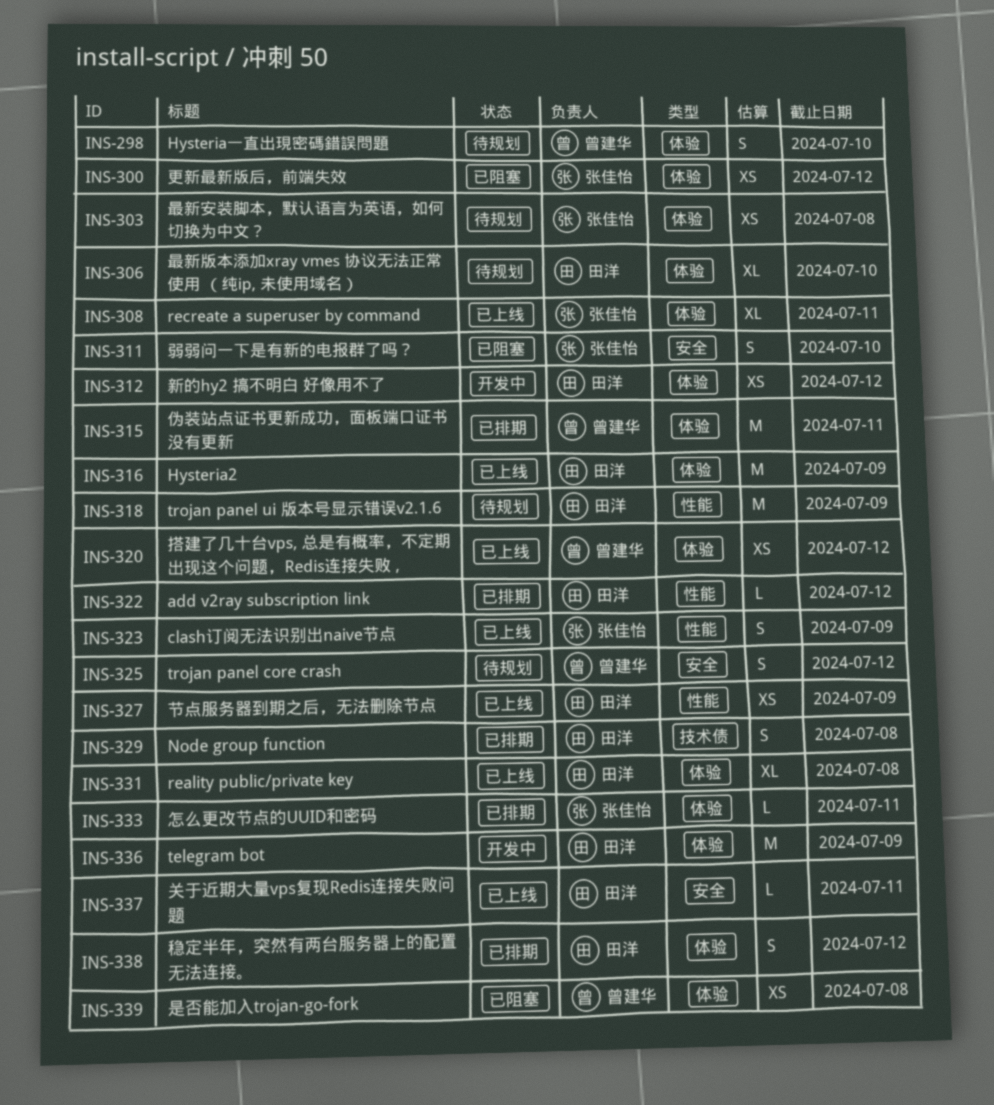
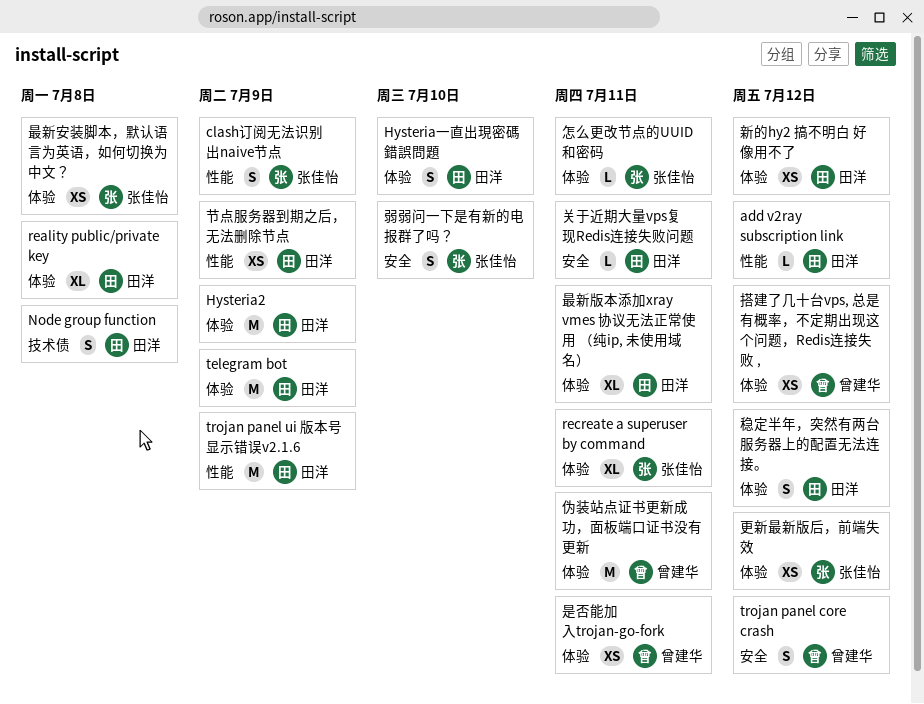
Hysteria一直出現密碼錯誤問題, owner: 曾建华 -> 田洋
是否能加入trojan-go-fork, due: Jul 8 -> Jul 11
最新版本添加xray vmes 协议无法正常使用 （纯ip, 未使用域名）, due: Jul 10 -> Jul 11

